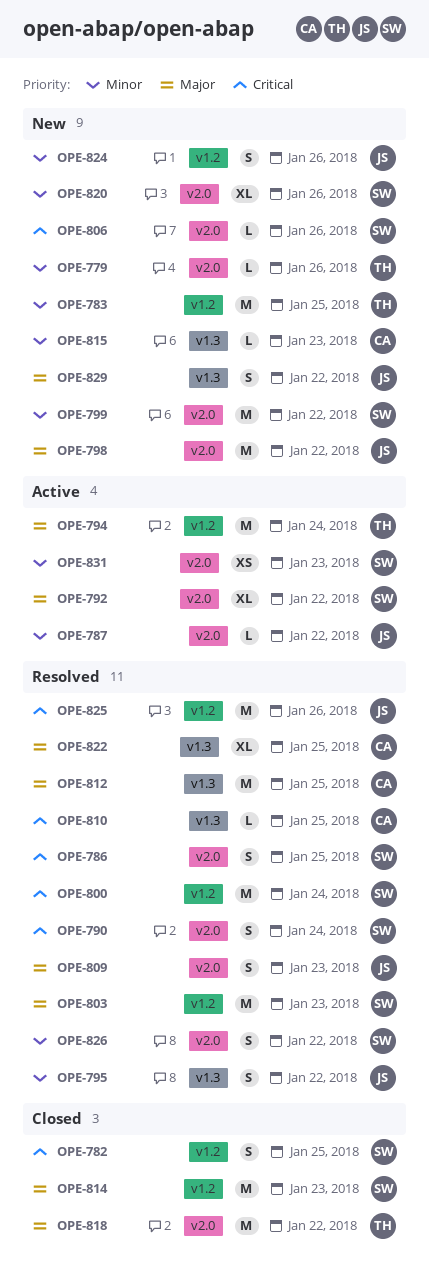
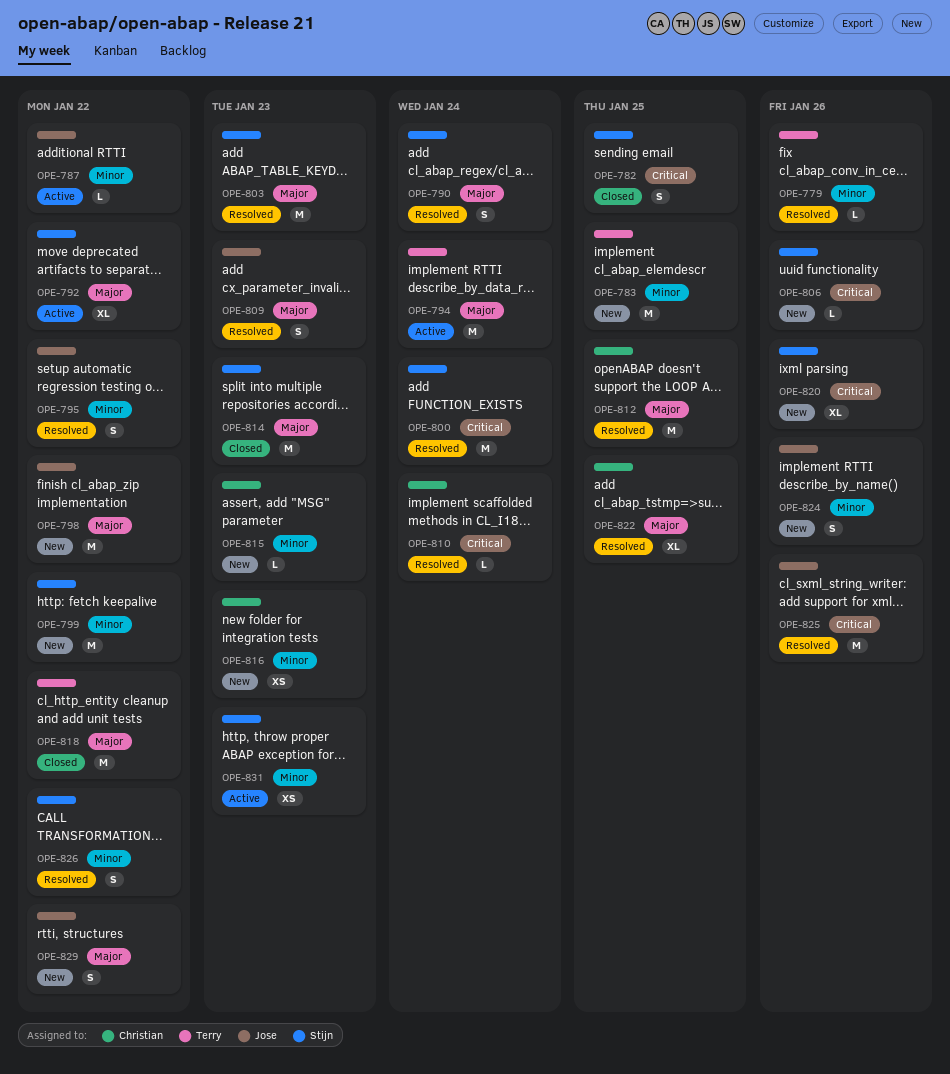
OPE-779, status: New -> Resolved
OPE-786: present -> none
OPE-790, priority: Critical -> Major
OPE-810, due: Jan 25 -> Jan 24
OPE-816: none -> present
OPE-820, priority: Minor -> Critical

